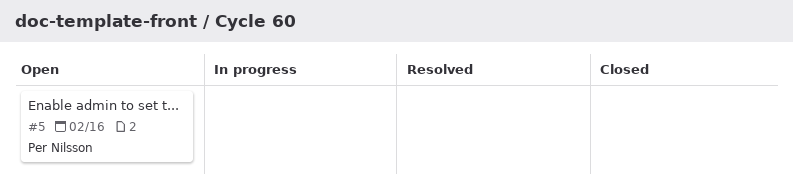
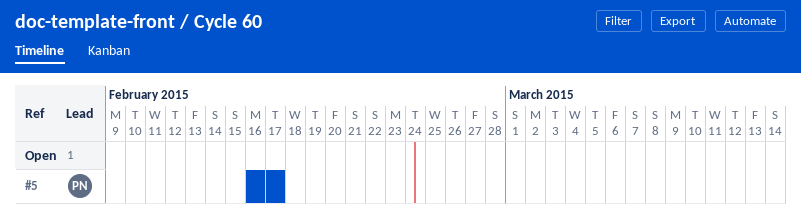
#5, due: Feb 16 -> Feb 17

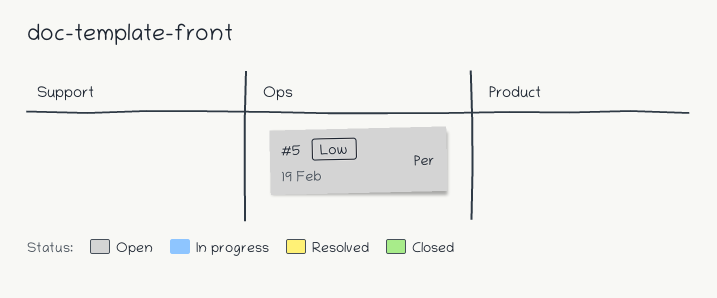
#5, due: Feb 17 -> Feb 19

